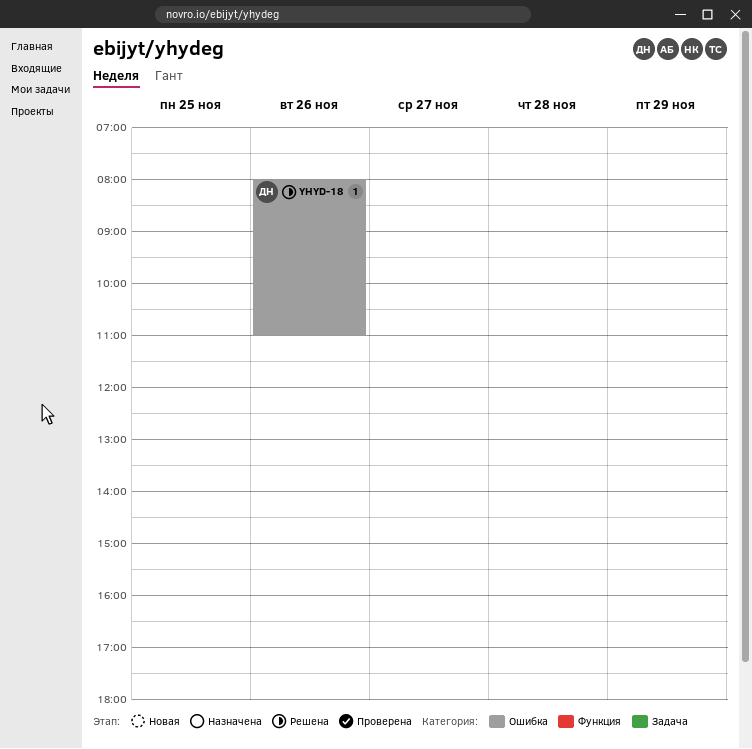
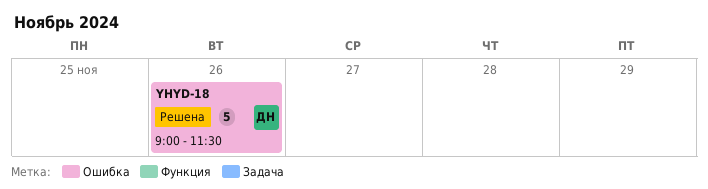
YHYD-18, estimate: 1 -> 5
YHYD-18, begins: 08:00 -> 09:00
YHYD-18, ends: 11:00 -> 11:30

